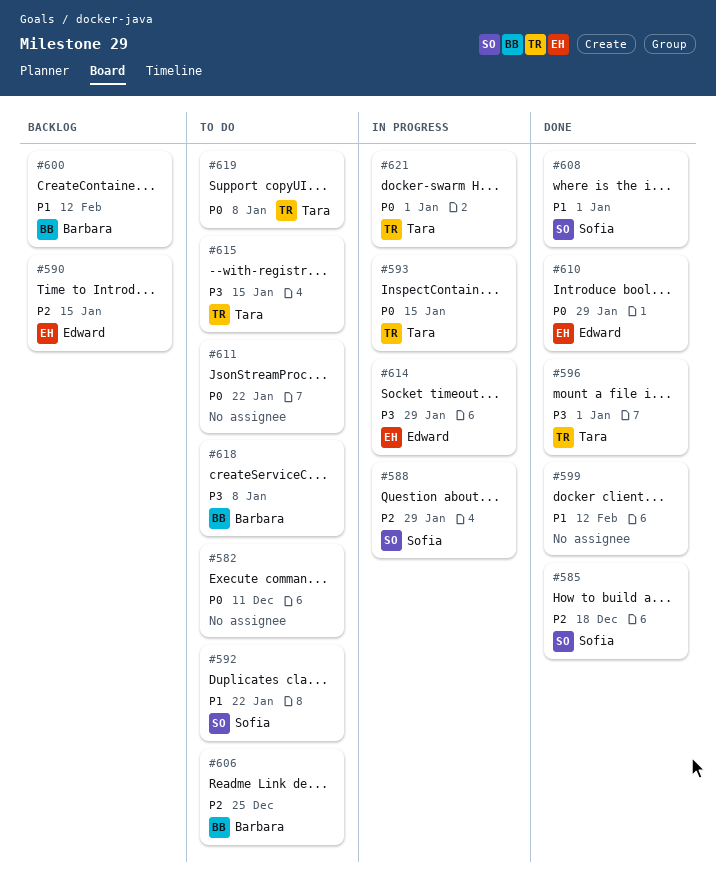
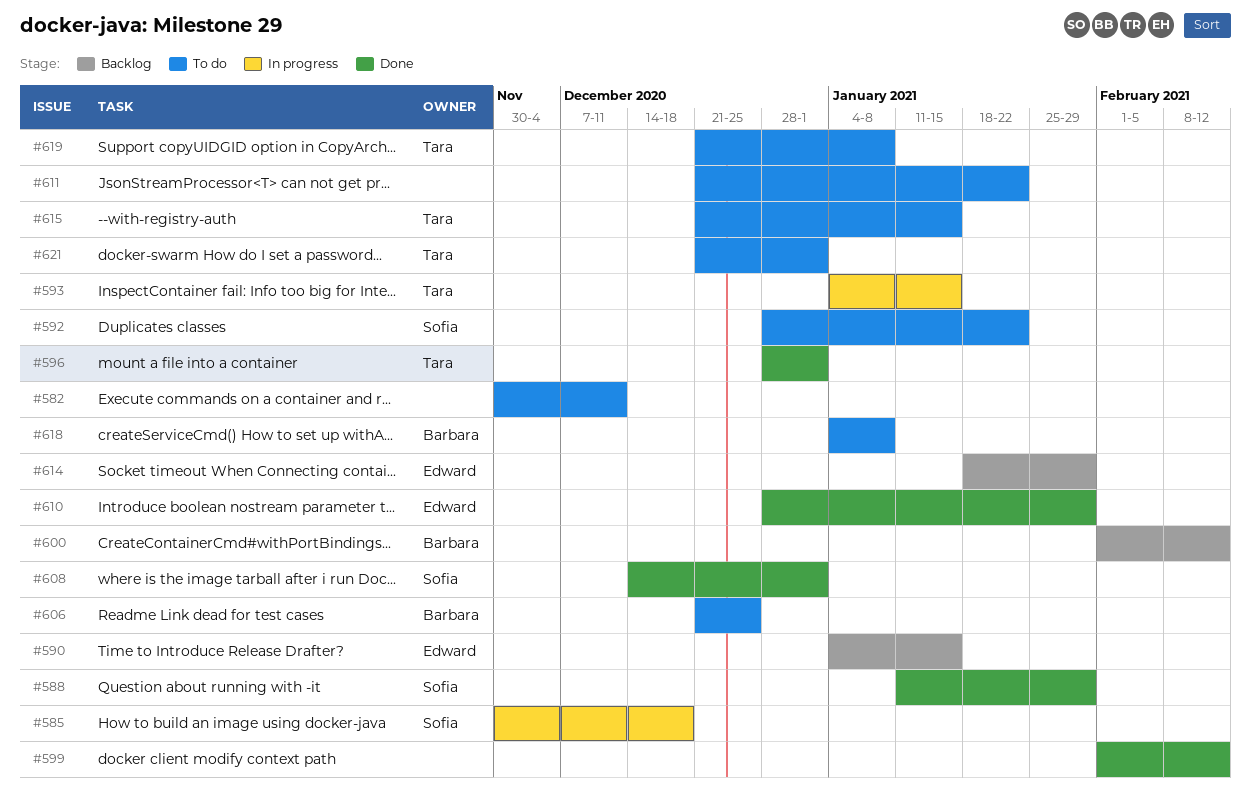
#585, status: Done -> In progress
#588, status: In progress -> Done
#614, status: In progress -> Backlog
#621, status: In progress -> To do

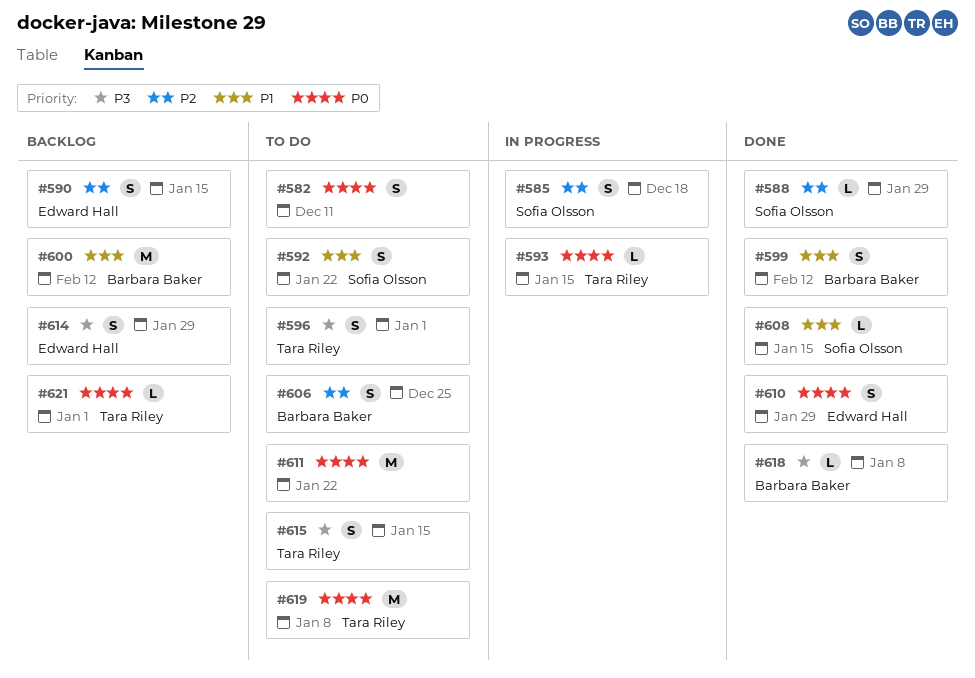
#596, status: Done -> To do
#599, owner: none -> Barbara Baker
#608, due: Jan 1 -> Jan 15
#618, status: To do -> Done
#621, status: To do -> Backlog

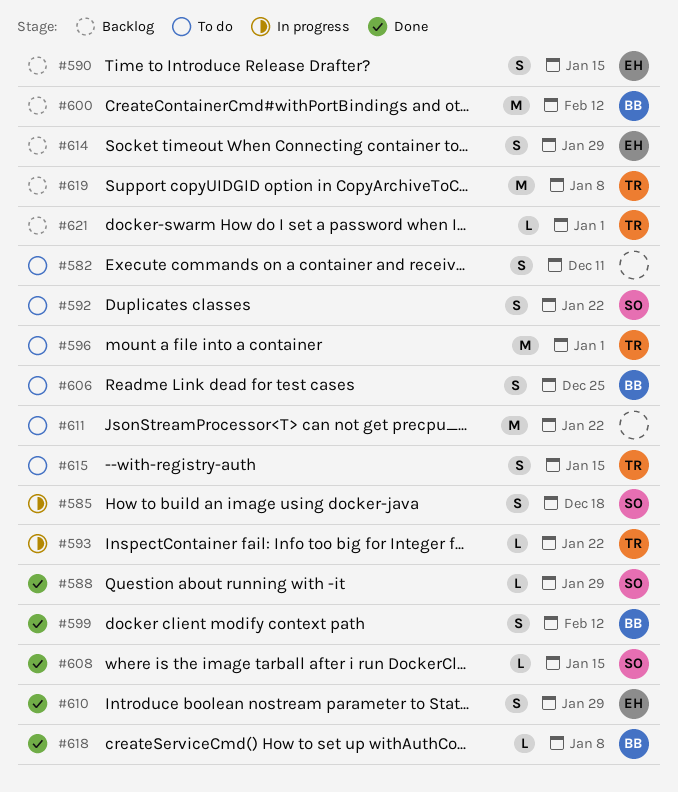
#593, due: Jan 15 -> Jan 22
#596, estimate: S -> M
#619, status: To do -> Backlog

